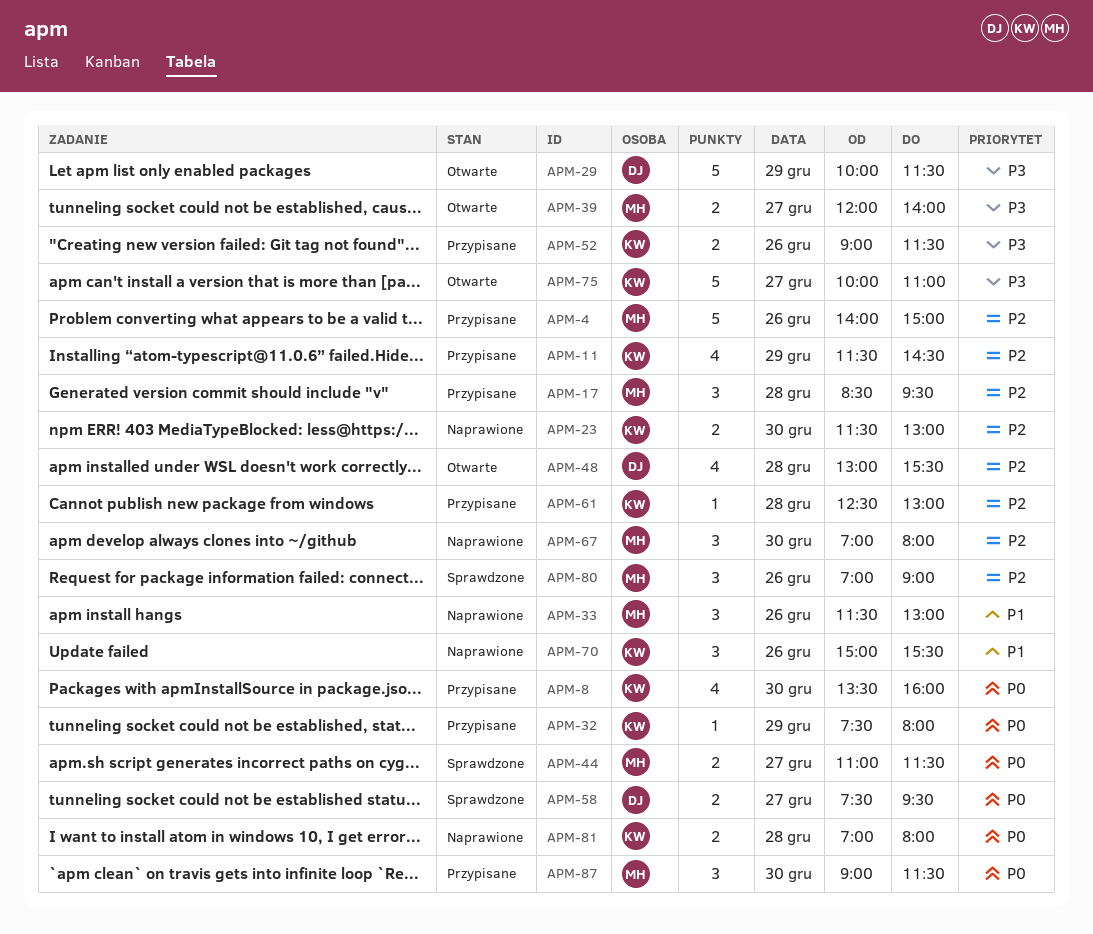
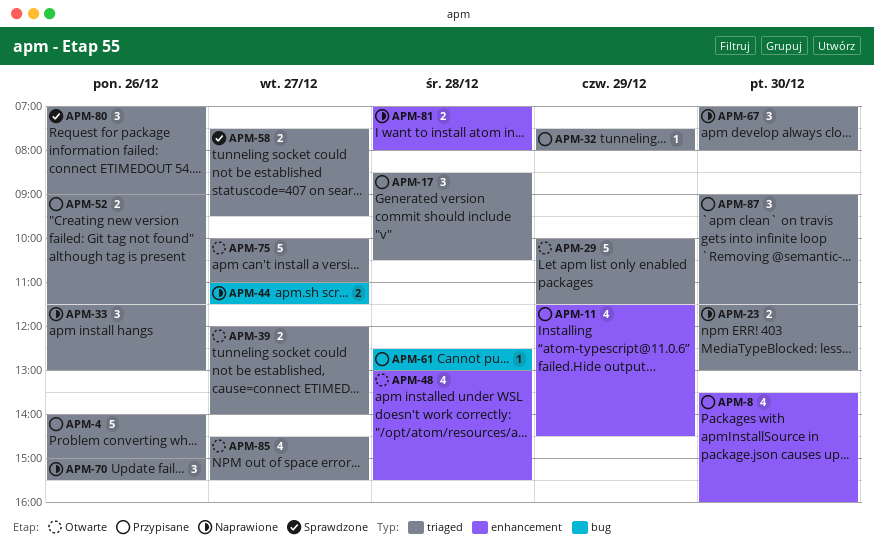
APM-17, ends: 09:30 -> 10:30
APM-44, status: Sprawdzone -> Naprawione
APM-85: none -> present

